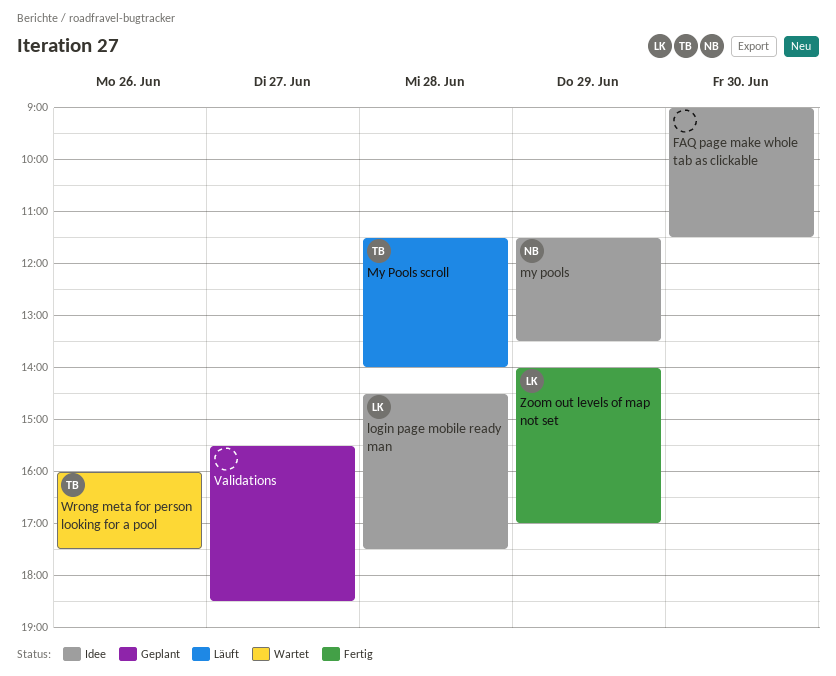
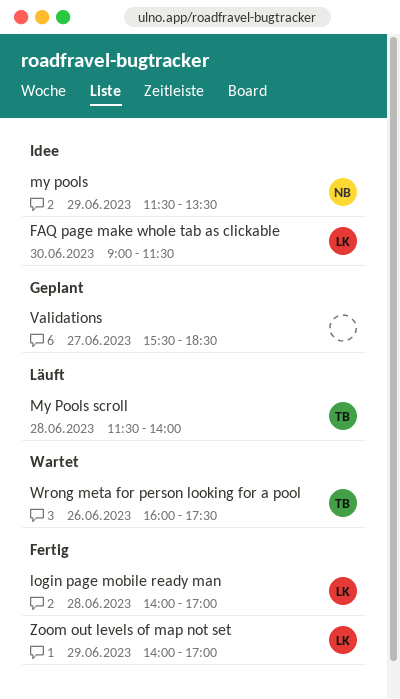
FAQ page make whole tab as clickable, owner: none -> LK
login page mobile ready man, status: Idee -> Fertig
login page mobile ready man, begins: 14:30 -> 14:00
login page mobile ready man, ends: 17:30 -> 17:00

